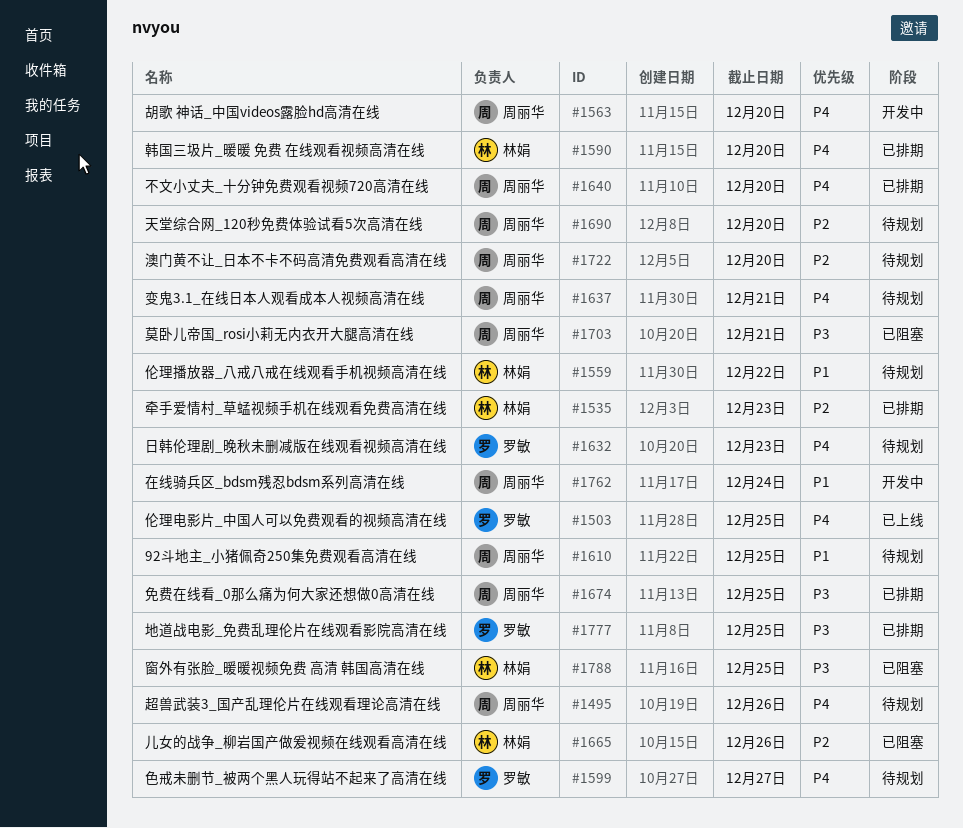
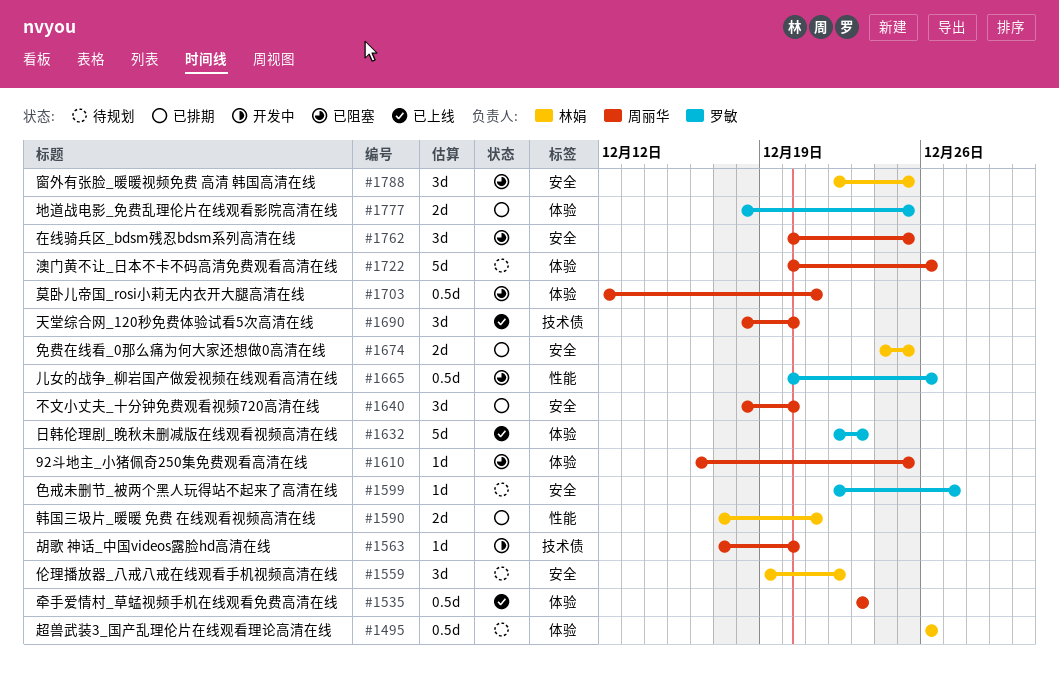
#1495, owner: 周丽华 -> 林娟
#1503: present -> none
#1535, status: 已排期 -> 已上线
#1535, owner: 林娟 -> 周丽华
#1590, due: Dec 20 -> Dec 21
#1610, status: 待规划 -> 已阻塞
#1632, status: 待规划 -> 已上线
#1637: present -> none
#1665, owner: 林娟 -> 罗敏
#1674, owner: 周丽华 -> 林娟
#1690, status: 待规划 -> 已上线
#1722, due: Dec 20 -> Dec 26
#1762, status: 开发中 -> 已阻塞
#1762, due: Dec 24 -> Dec 25

